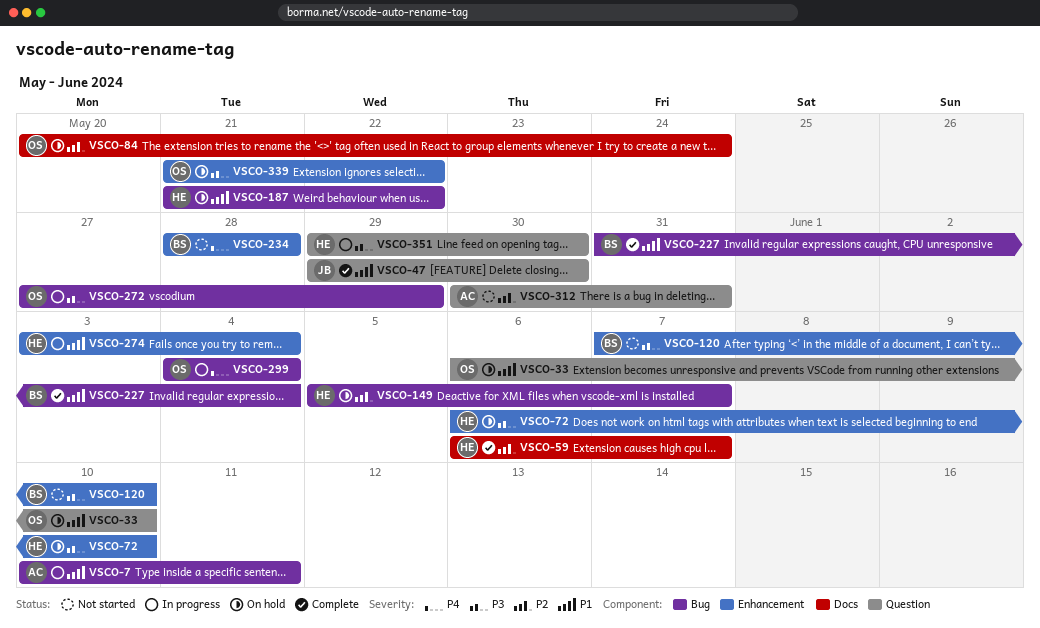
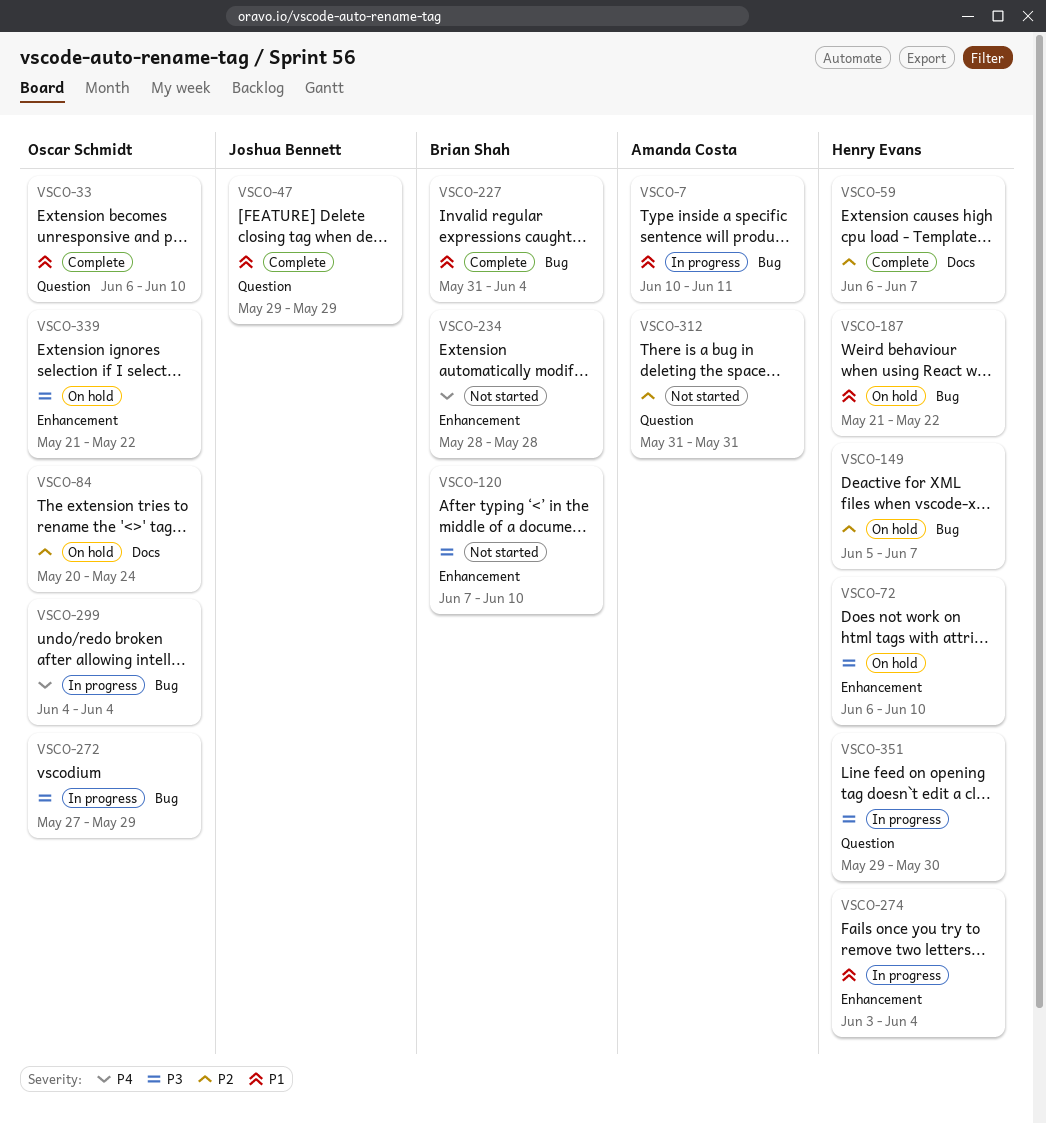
VSCO-33, status: On hold -> Complete
VSCO-47, due: May 30 -> May 29
VSCO-312, start: May 30 -> May 31

